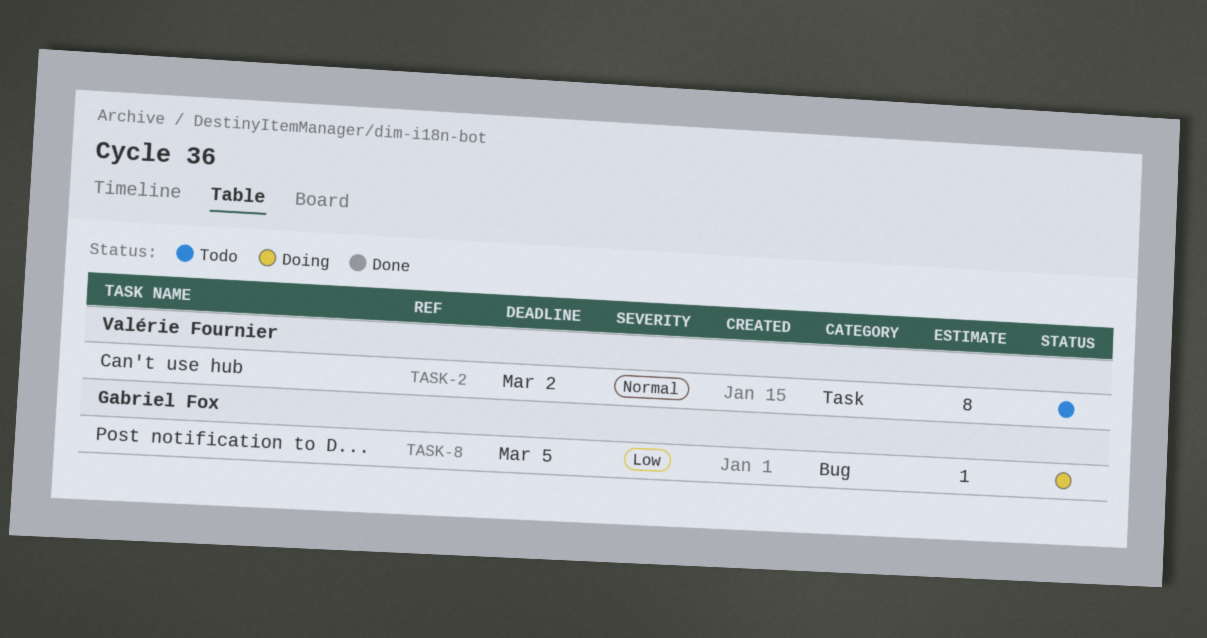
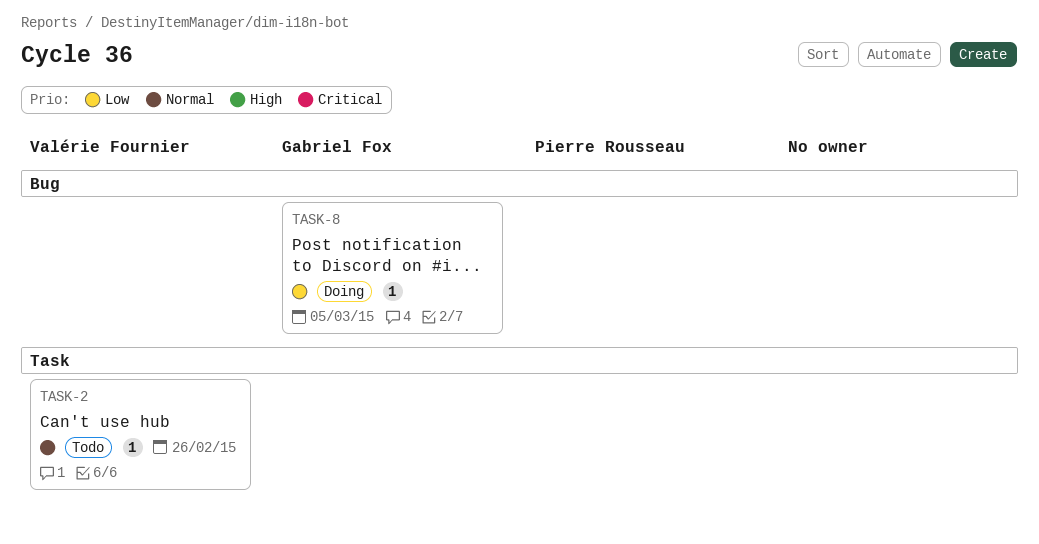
TASK-2, estimate: 8 -> 1
TASK-2, due: Mar 2 -> Feb 26

